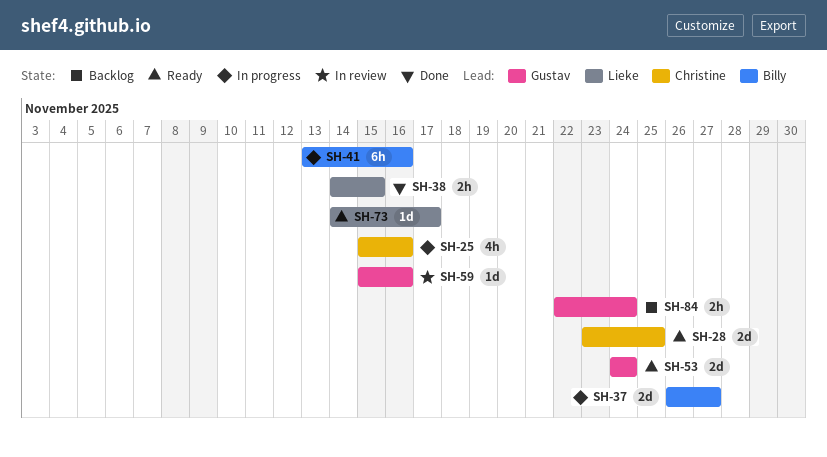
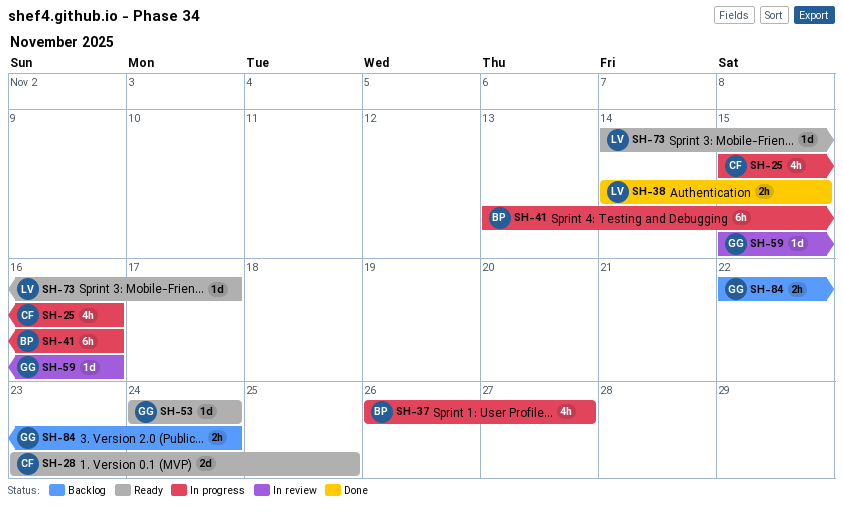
SH-37, estimate: 2d -> 4h
SH-53, estimate: 2d -> 1d

